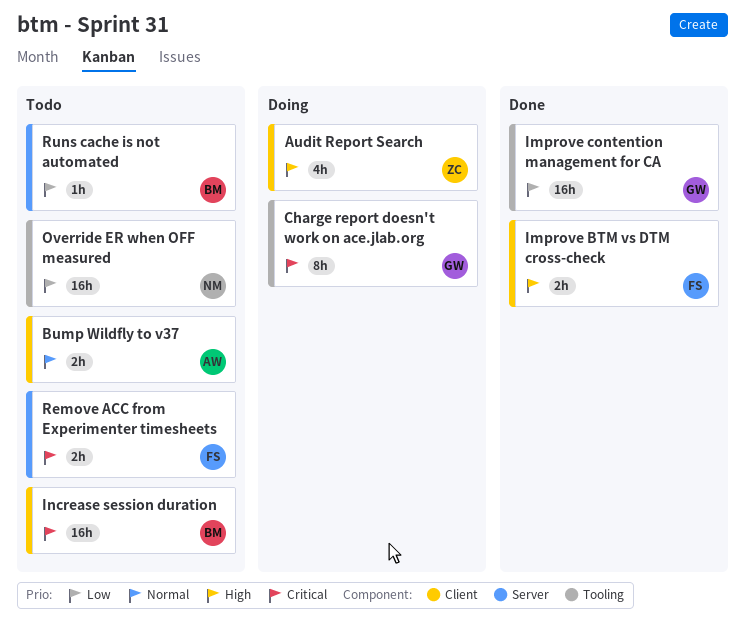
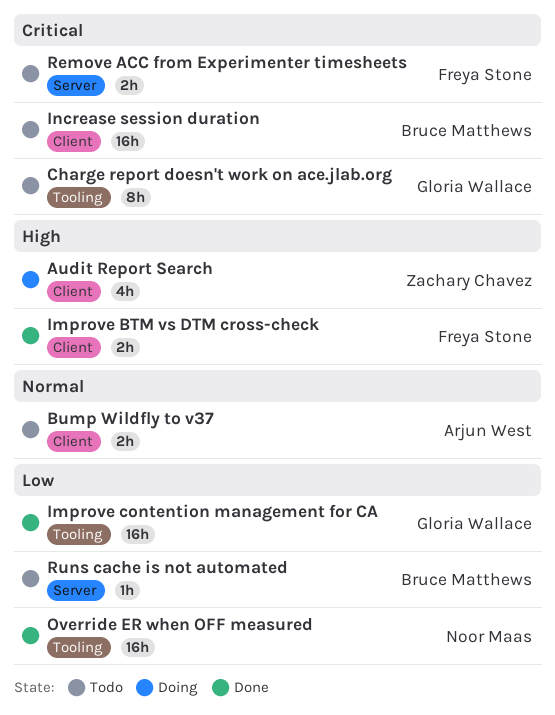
Charge report doesn't work on ace.jlab.org, status: Doing -> Todo
Override ER when OFF measured, status: Todo -> Done

